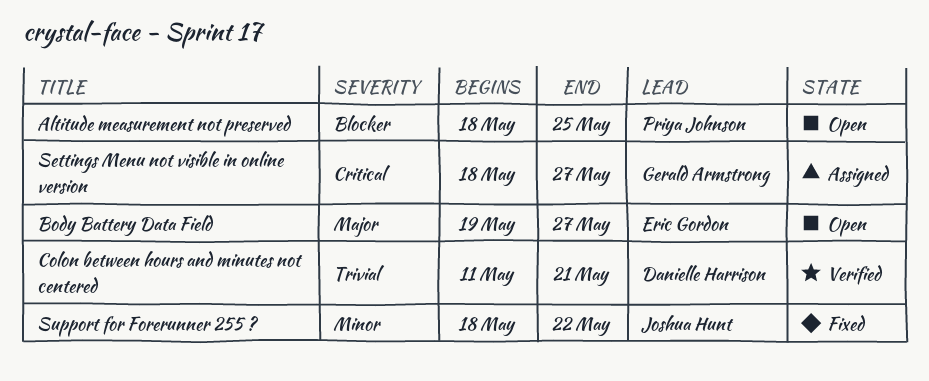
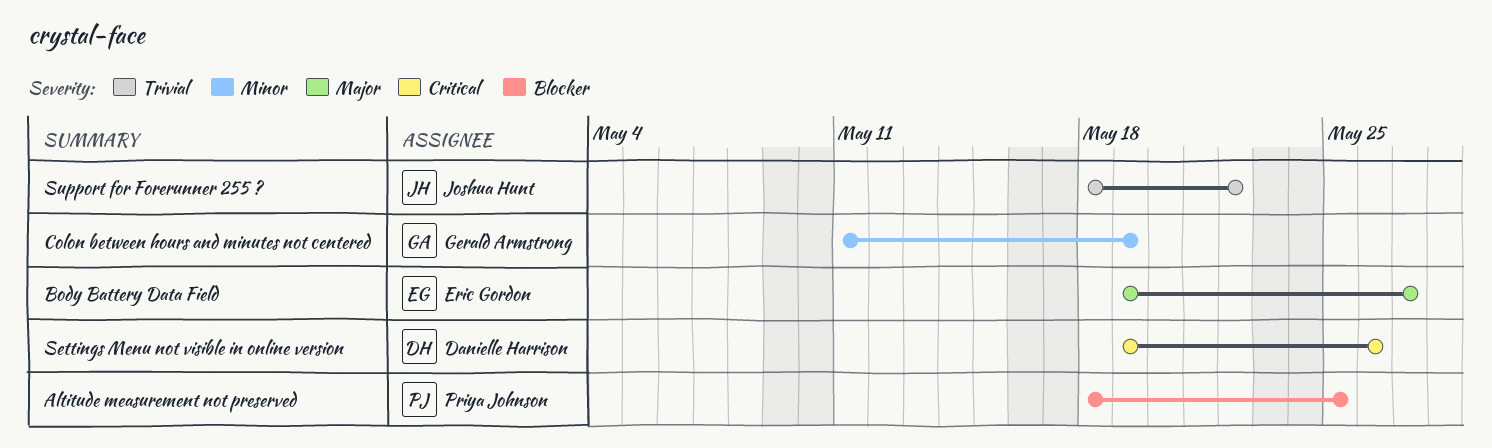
Colon between hours and minutes not centered, owner: Danielle Harrison -> Gerald Armstrong
Colon between hours and minutes not centered, priority: Trivial -> Minor
Colon between hours and minutes not centered, due: May 21 -> May 19
Settings Menu not visible in online version, owner: Gerald Armstrong -> Danielle Harrison
Settings Menu not visible in online version, start: May 18 -> May 19
Settings Menu not visible in online version, due: May 27 -> May 26
Support for Forerunner 255 ?, priority: Minor -> Trivial

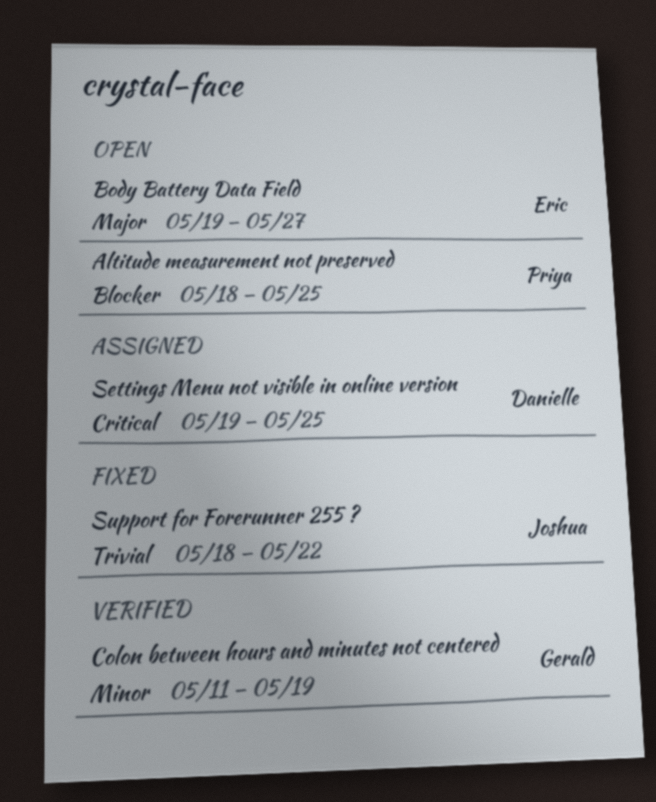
Settings Menu not visible in online version, due: May 26 -> May 25

